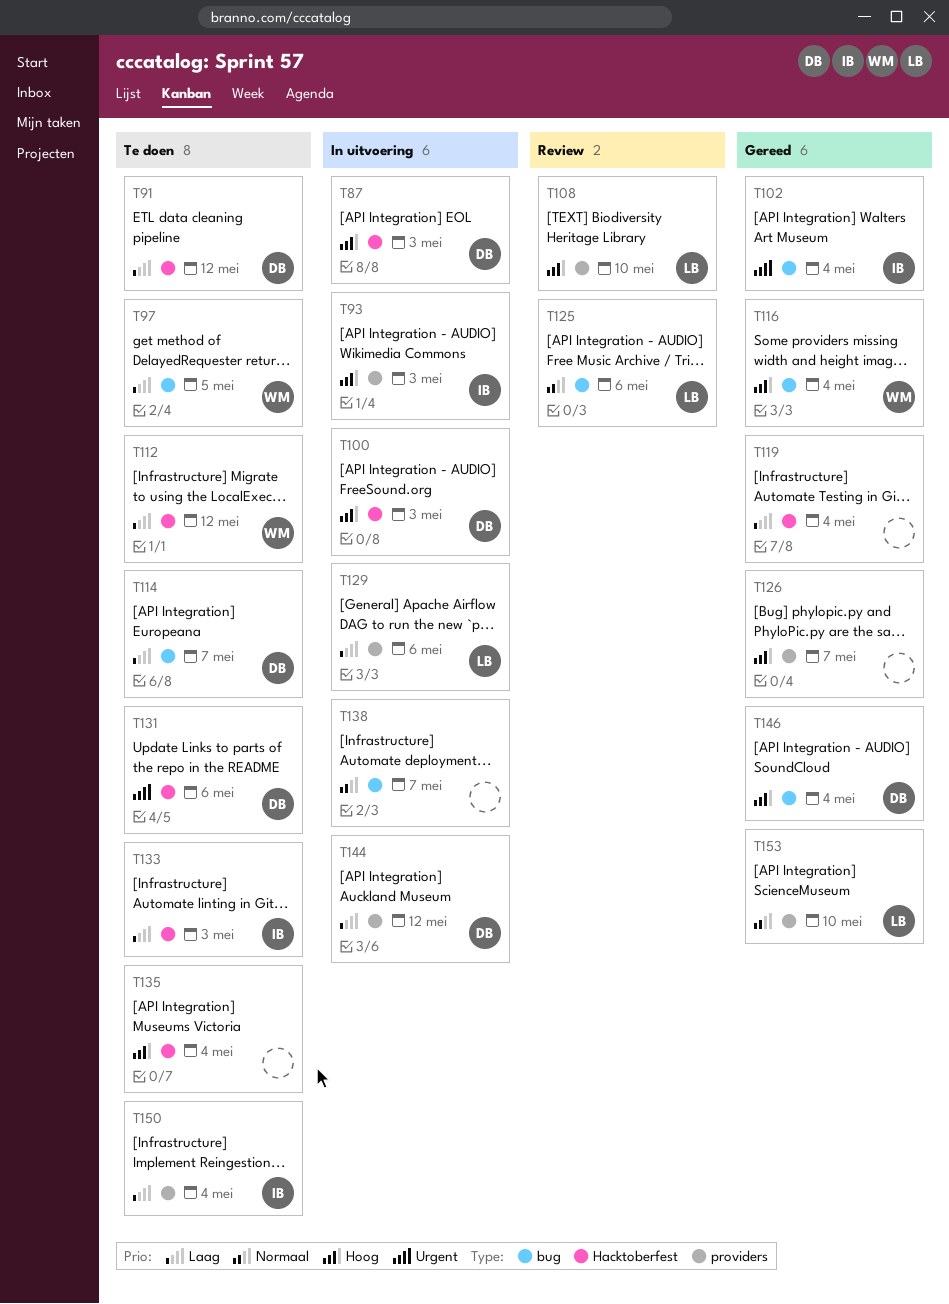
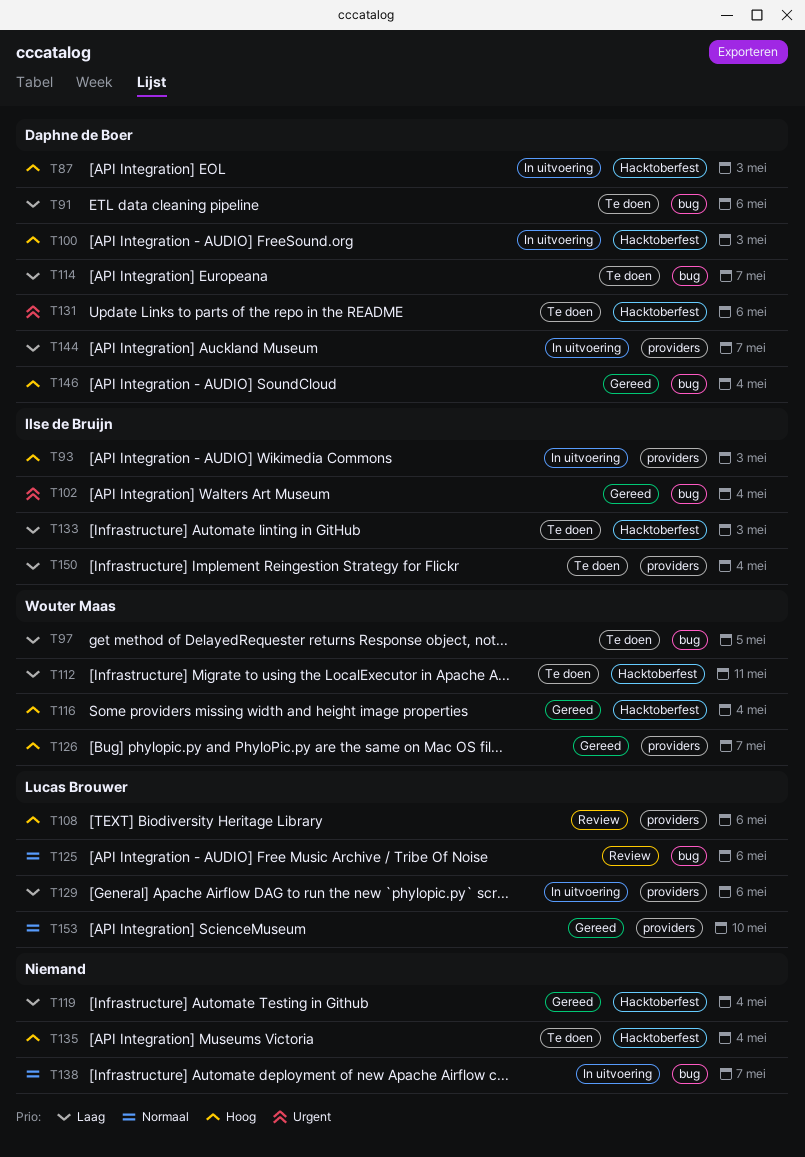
T91, label: Hacktoberfest -> bug
T91, due: May 12 -> May 6
T108, due: May 10 -> May 6
T112, due: May 12 -> May 11
T116, label: bug -> Hacktoberfest
T126, owner: none -> Wouter Maas
T144, due: May 12 -> May 7

